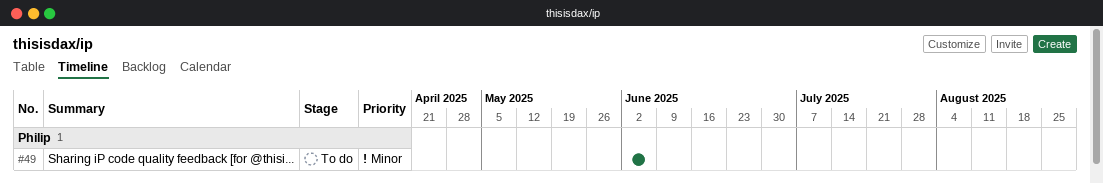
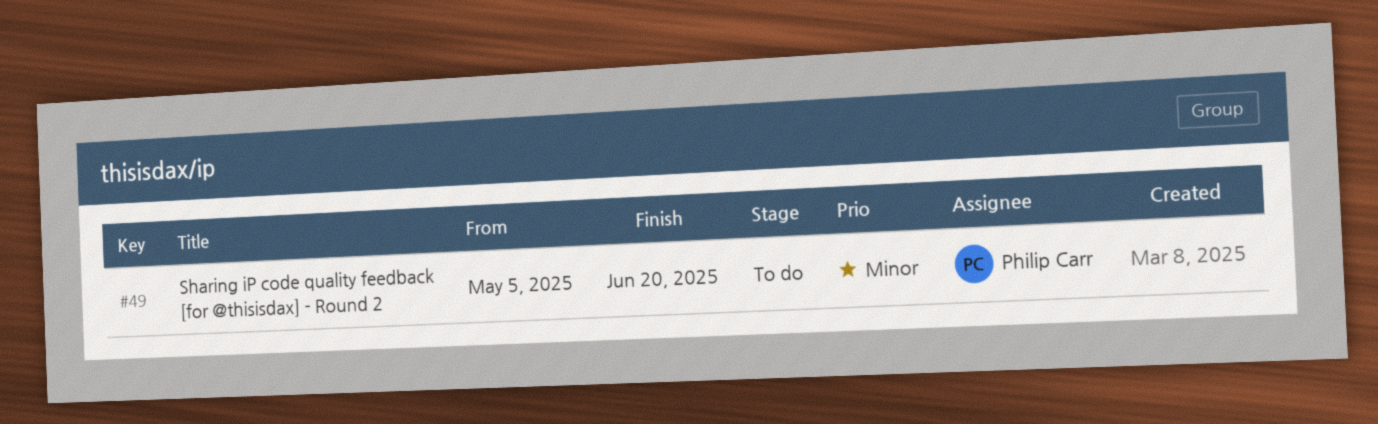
#49, start: Jun 2 -> May 5
#49, due: Jun 6 -> Jun 20

